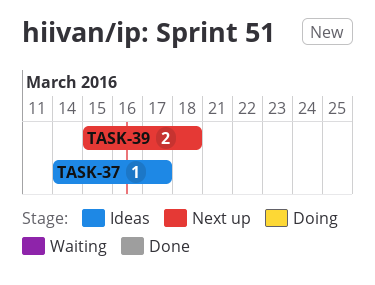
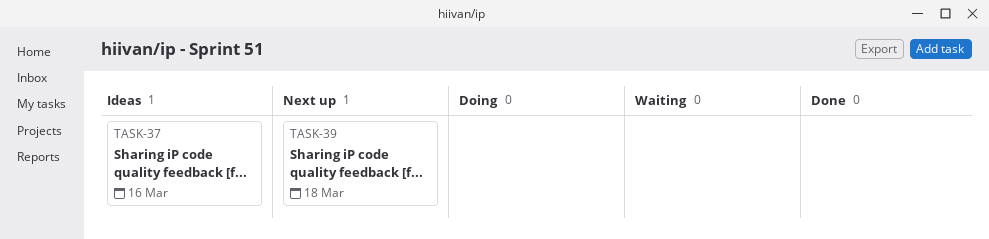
TASK-37, due: Mar 17 -> Mar 16

